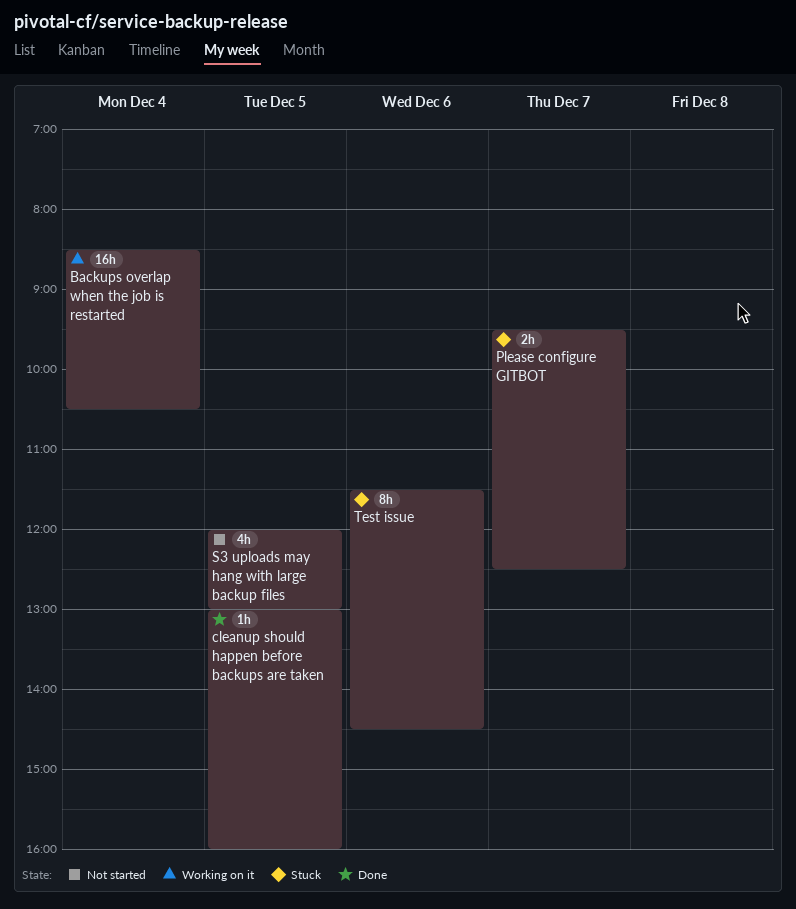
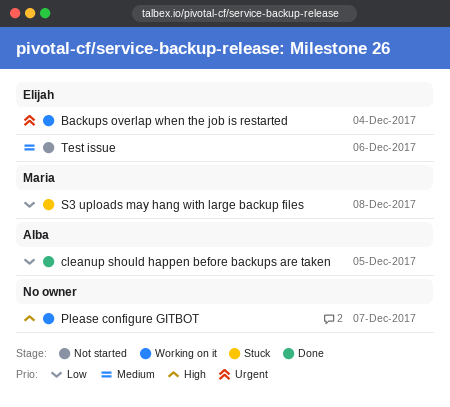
Please configure GITBOT, status: Stuck -> Working on it
S3 uploads may hang with large backup files, status: Not started -> Stuck
S3 uploads may hang with large backup files, day: Dec 5 -> Dec 8
Test issue, status: Stuck -> Not started

